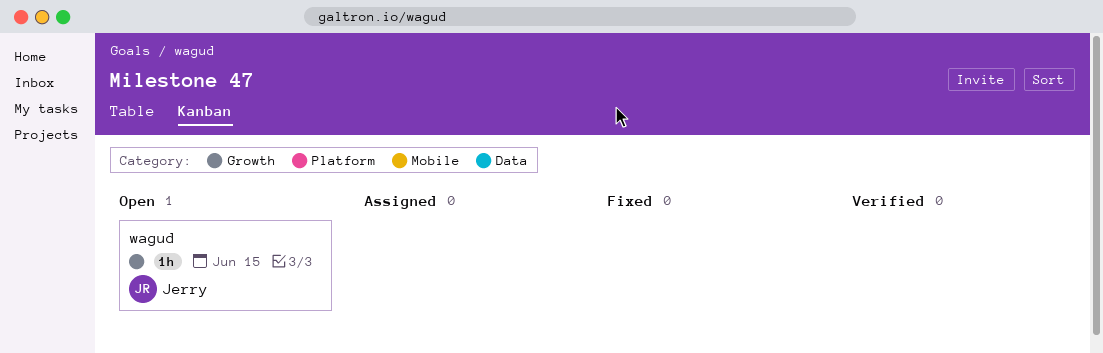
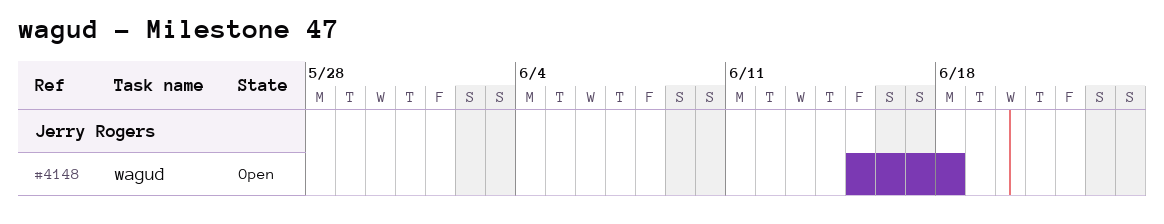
wagud, due: Jun 15 -> Jun 18

